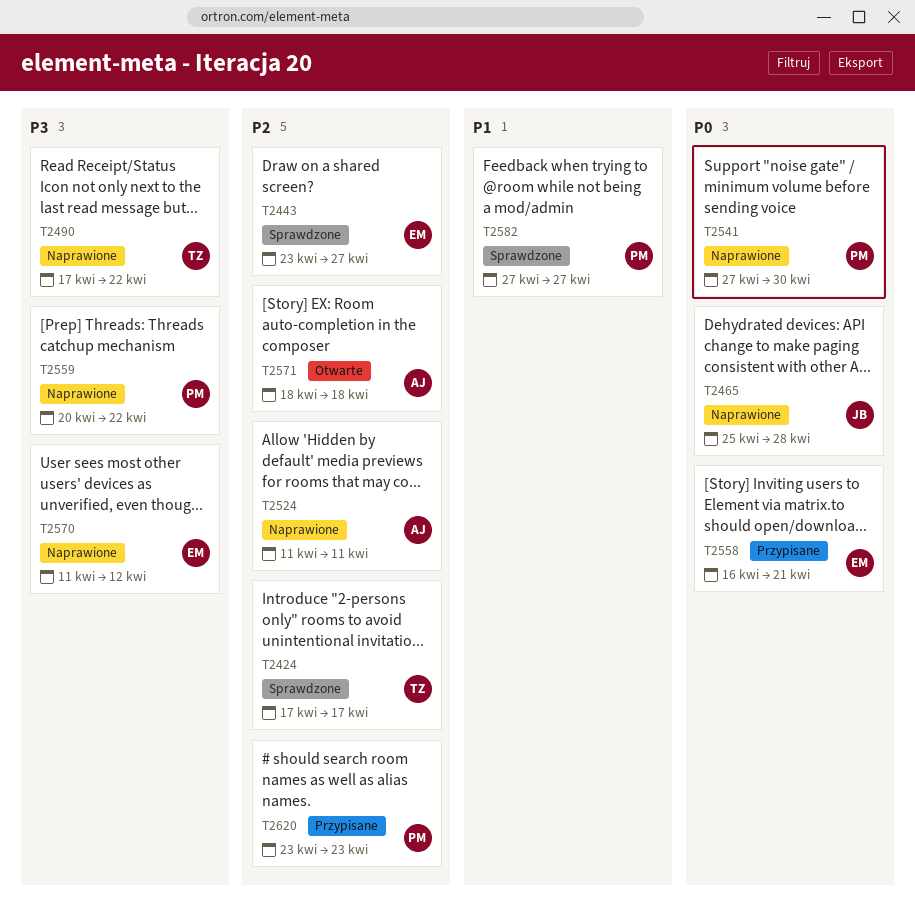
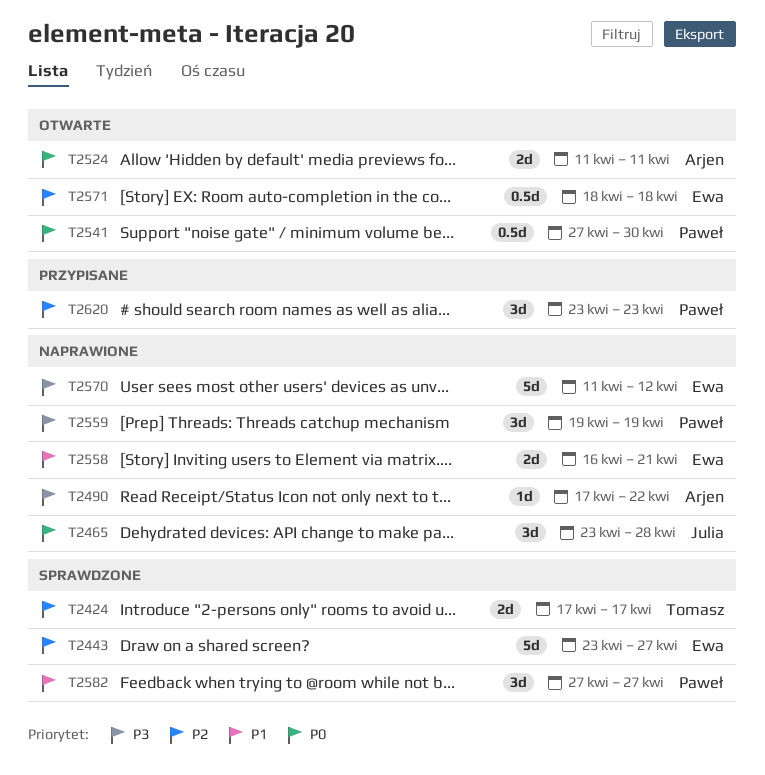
T2465, start: Apr 25 -> Apr 23
T2490, owner: Tomasz -> Arjen
T2524, status: Naprawione -> Otwarte
T2524, priority: P2 -> P0
T2541, status: Naprawione -> Otwarte
T2558, status: Przypisane -> Naprawione
T2558, priority: P0 -> P1
T2559, start: Apr 20 -> Apr 19
T2559, due: Apr 22 -> Apr 19
T2571, owner: Arjen -> Ewa

